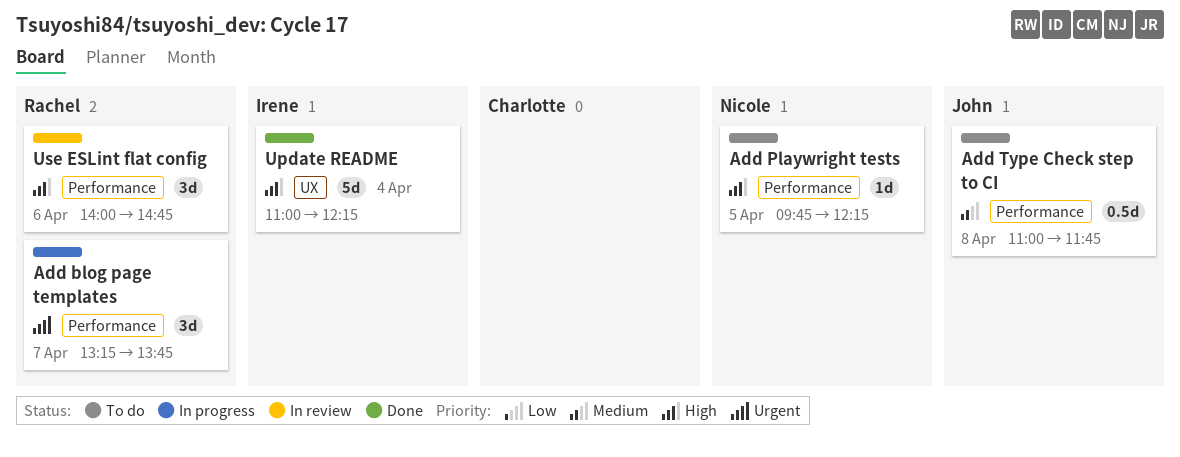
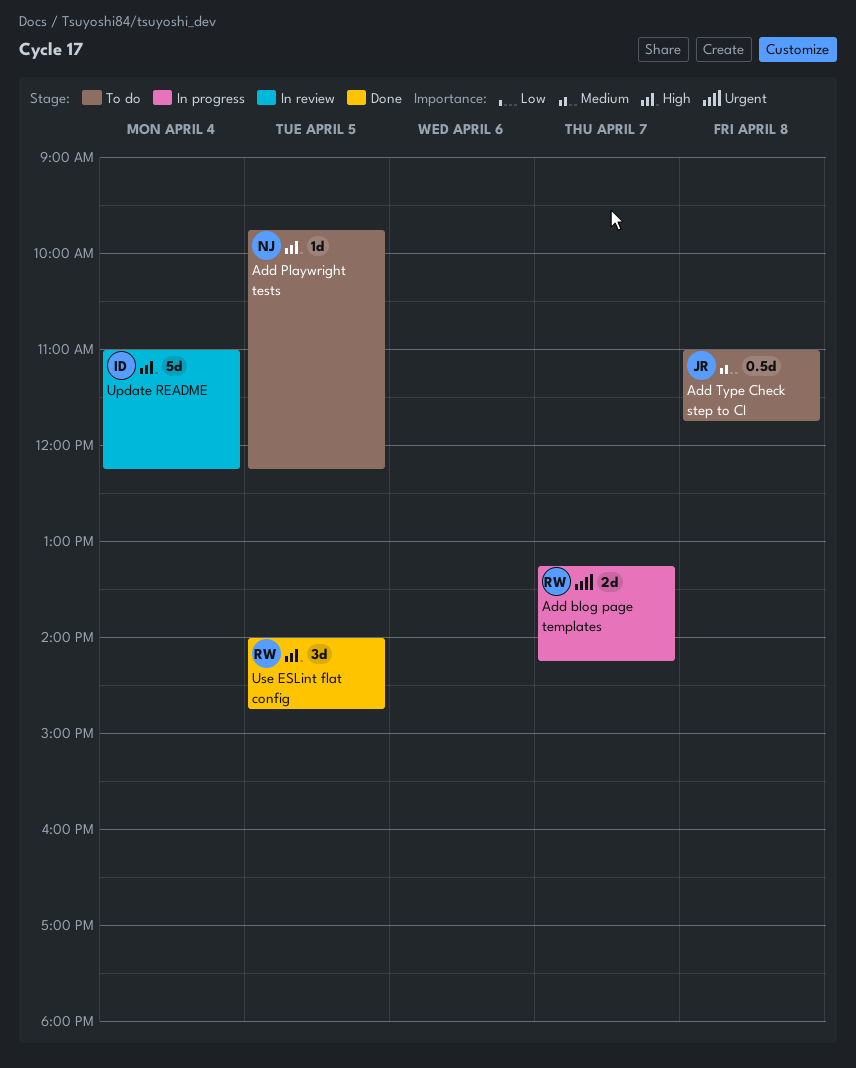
Add blog page templates, estimate: 3d -> 2d
Add blog page templates, ends: 13:45 -> 14:15
Update README, status: Done -> In review
Use ESLint flat config, status: In review -> Done
Use ESLint flat config, day: Apr 6 -> Apr 5

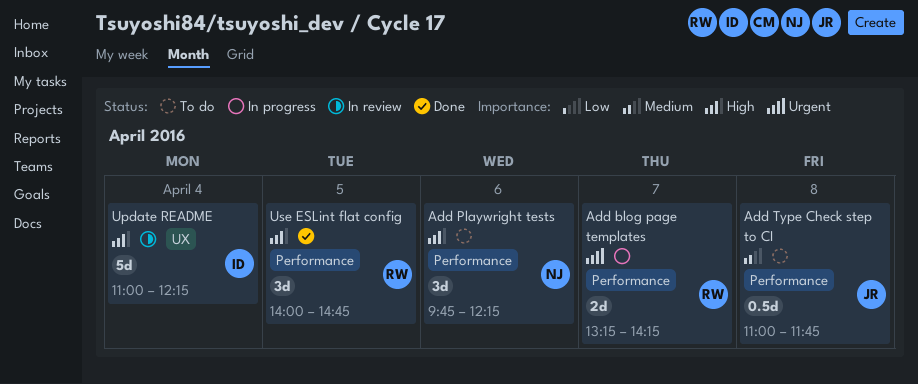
Add Playwright tests, estimate: 1d -> 3d
Add Playwright tests, day: Apr 5 -> Apr 6

